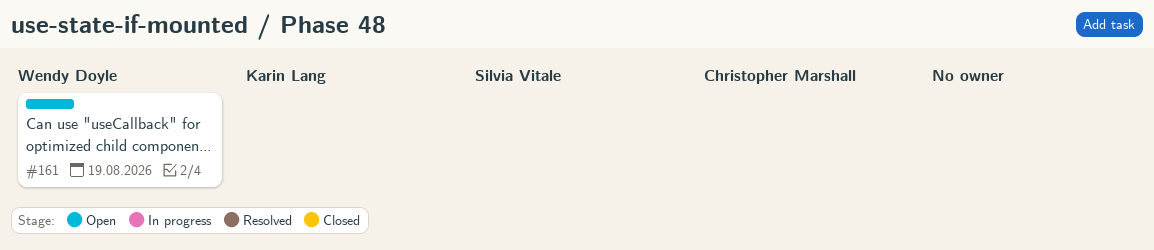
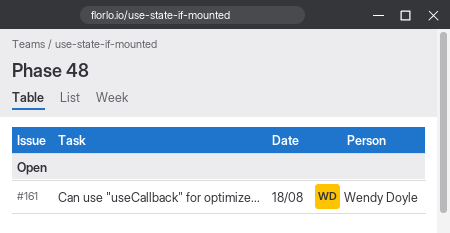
#161, day: Aug 19 -> Aug 18

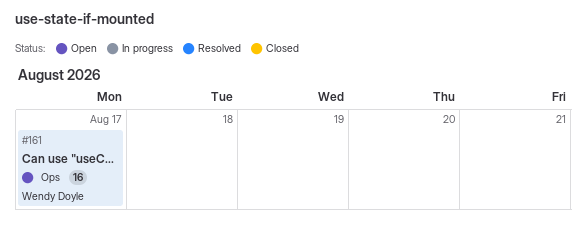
#161, day: Aug 18 -> Aug 17

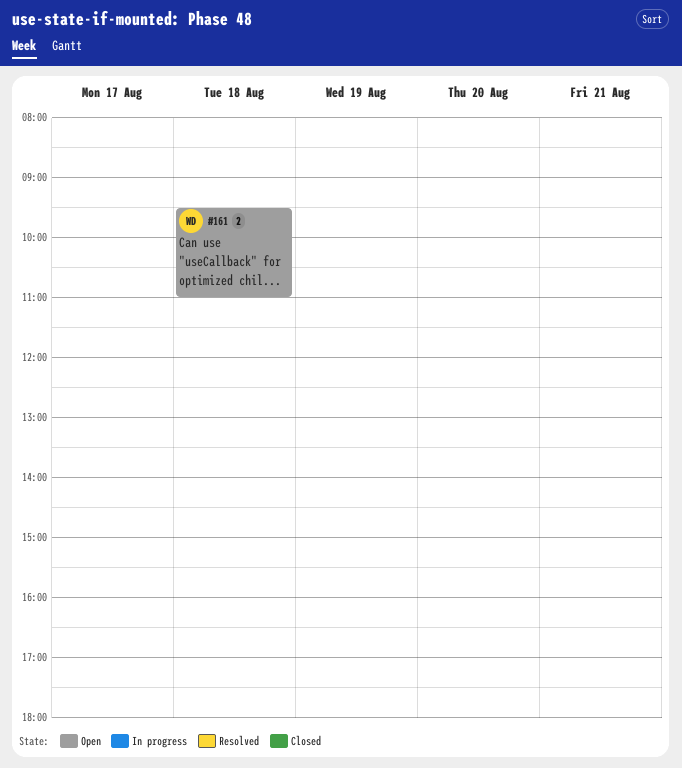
#161, estimate: 16 -> 2
#161, day: Aug 17 -> Aug 18

